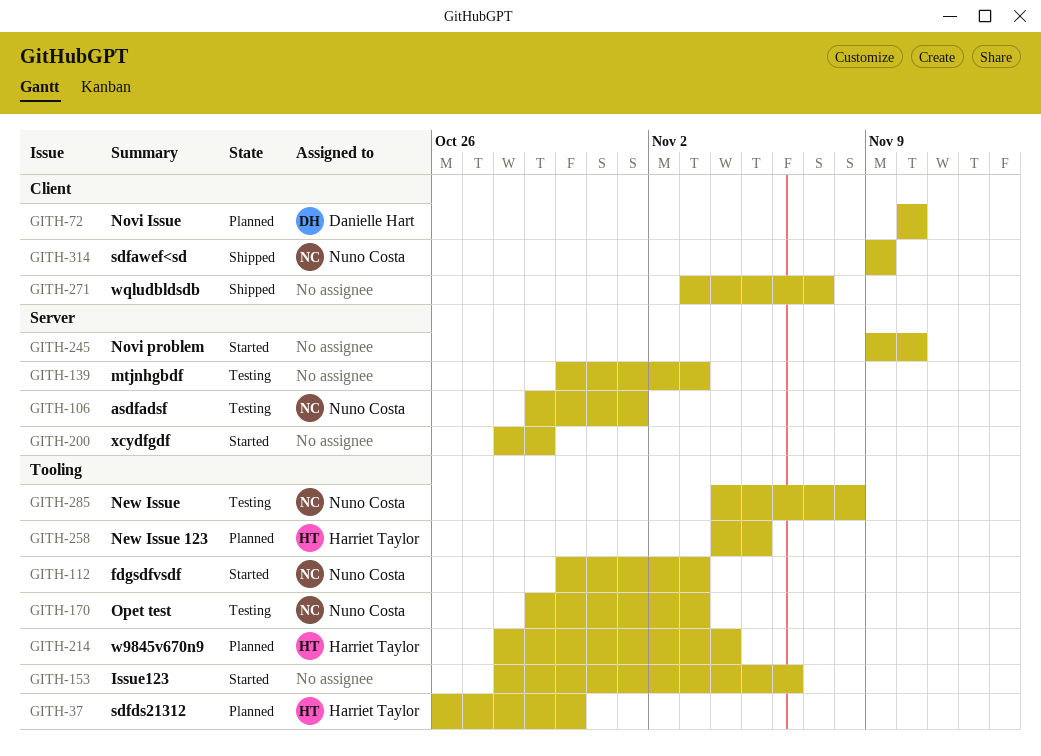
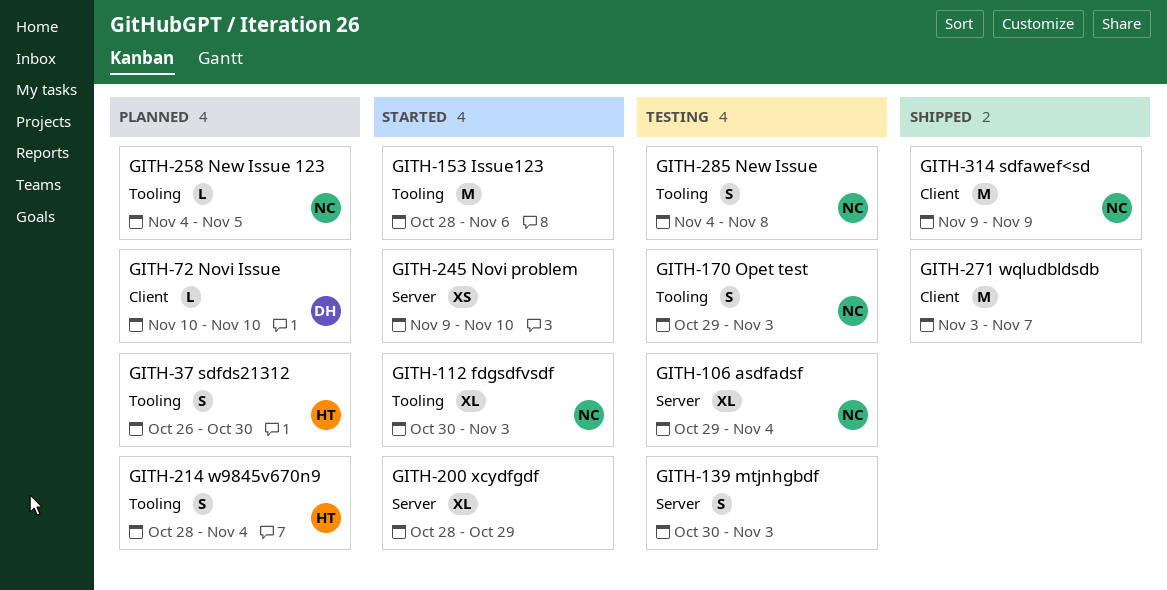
GITH-106, due: Nov 1 -> Nov 4
GITH-258, owner: Harriet Taylor -> Nuno Costa

